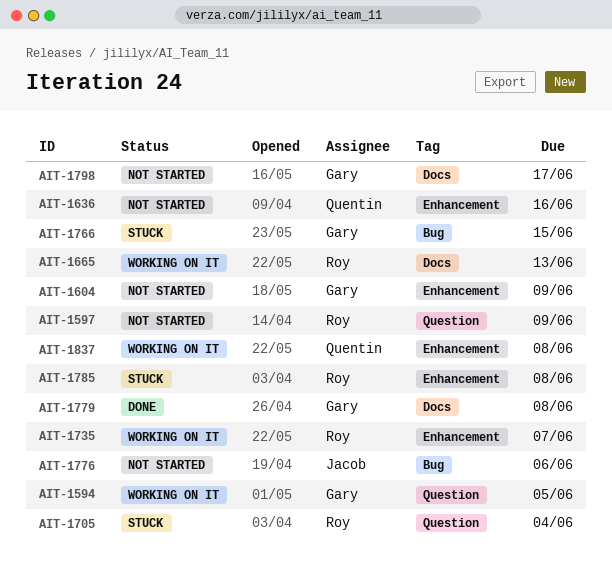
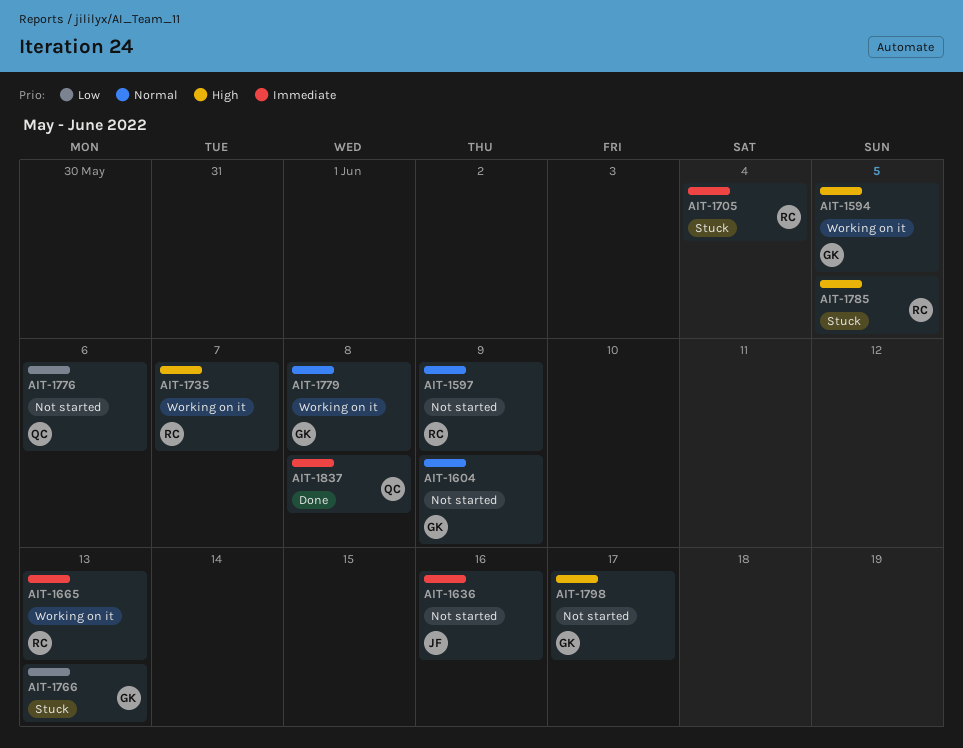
AIT-1636, owner: Quentin -> Jacob
AIT-1766, due: Jun 15 -> Jun 13
AIT-1776, owner: Jacob -> Quentin
AIT-1779, status: Done -> Working on it
AIT-1785, due: Jun 8 -> Jun 5
AIT-1837, status: Working on it -> Done

